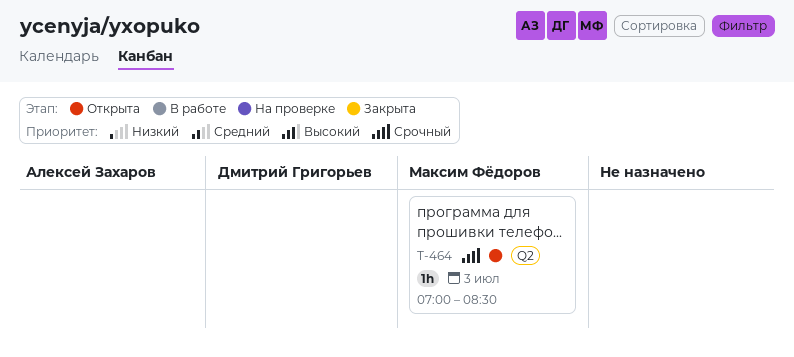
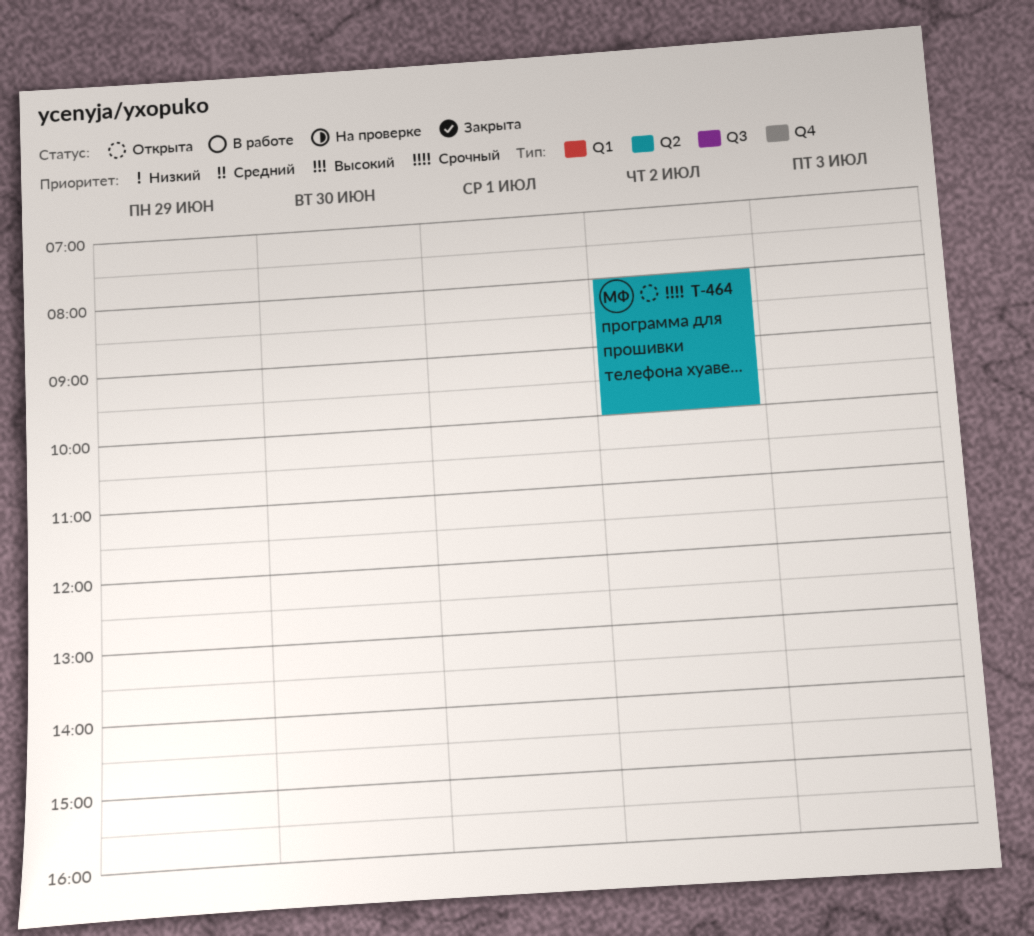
T-464, day: Jul 3 -> Jul 2
T-464, begins: 07:00 -> 08:00
T-464, ends: 08:30 -> 10:00

